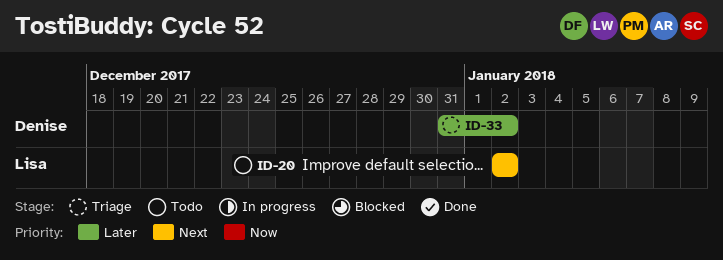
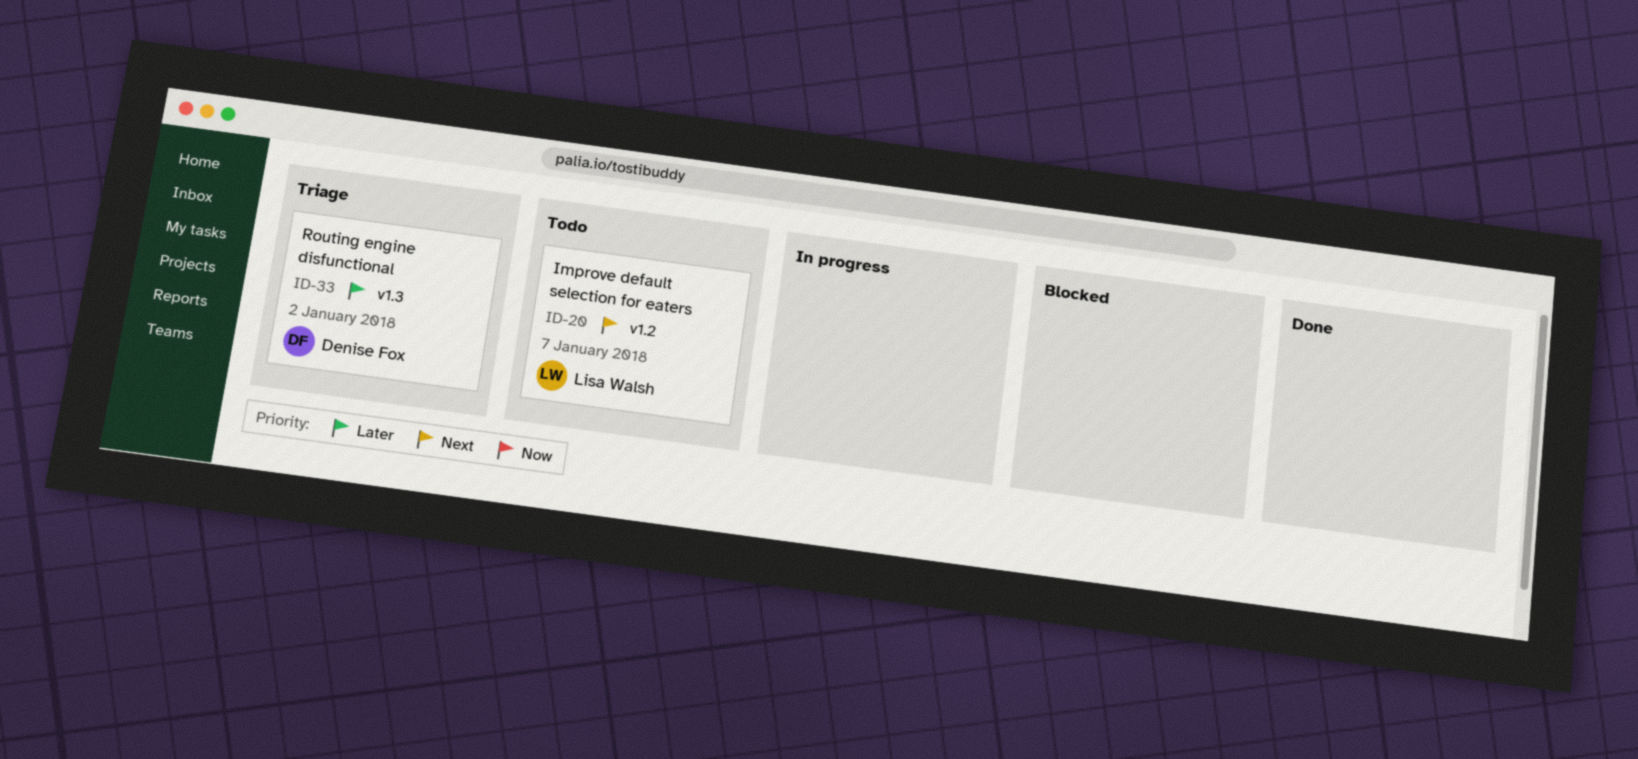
ID-20, due: Jan 2 -> Jan 7

